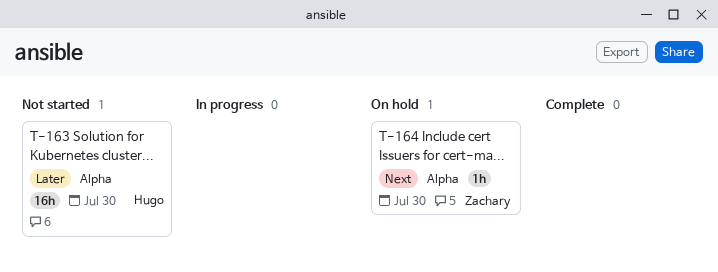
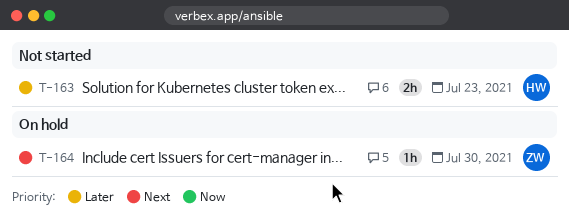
T-163, estimate: 16h -> 2h
T-163, due: Jul 30 -> Jul 23

